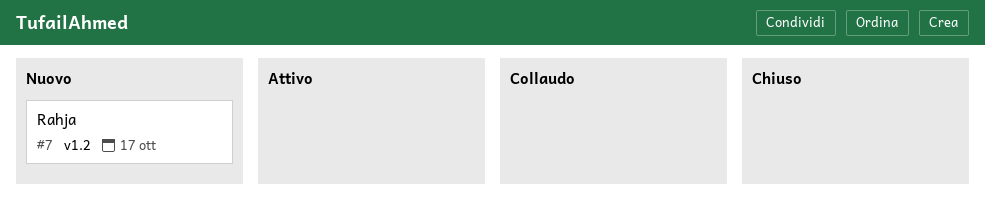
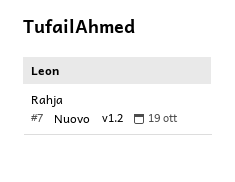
#7, due: Oct 17 -> Oct 19

